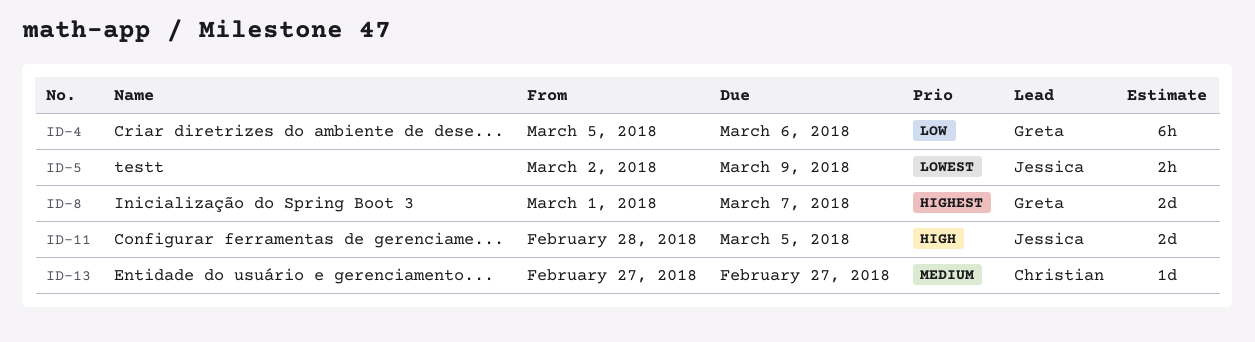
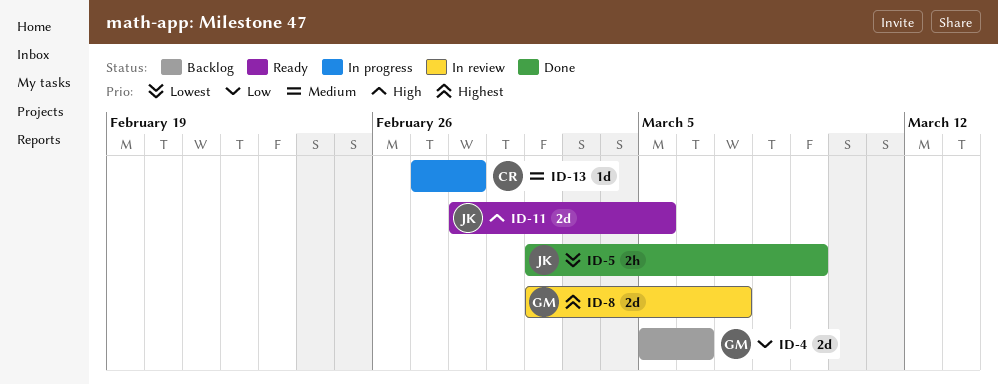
ID-4, estimate: 6h -> 2d
ID-8, start: Mar 1 -> Mar 2
ID-13, due: Feb 27 -> Feb 28

